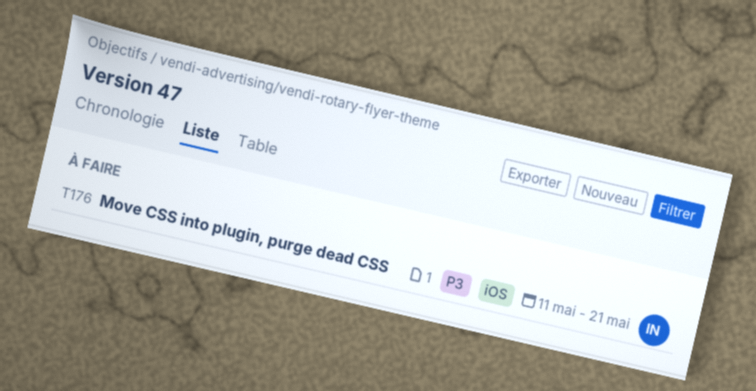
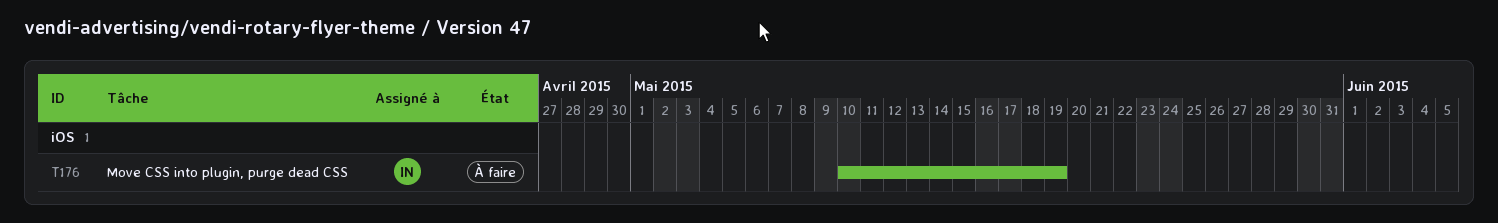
T176, start: May 11 -> May 10
T176, due: May 21 -> May 19

